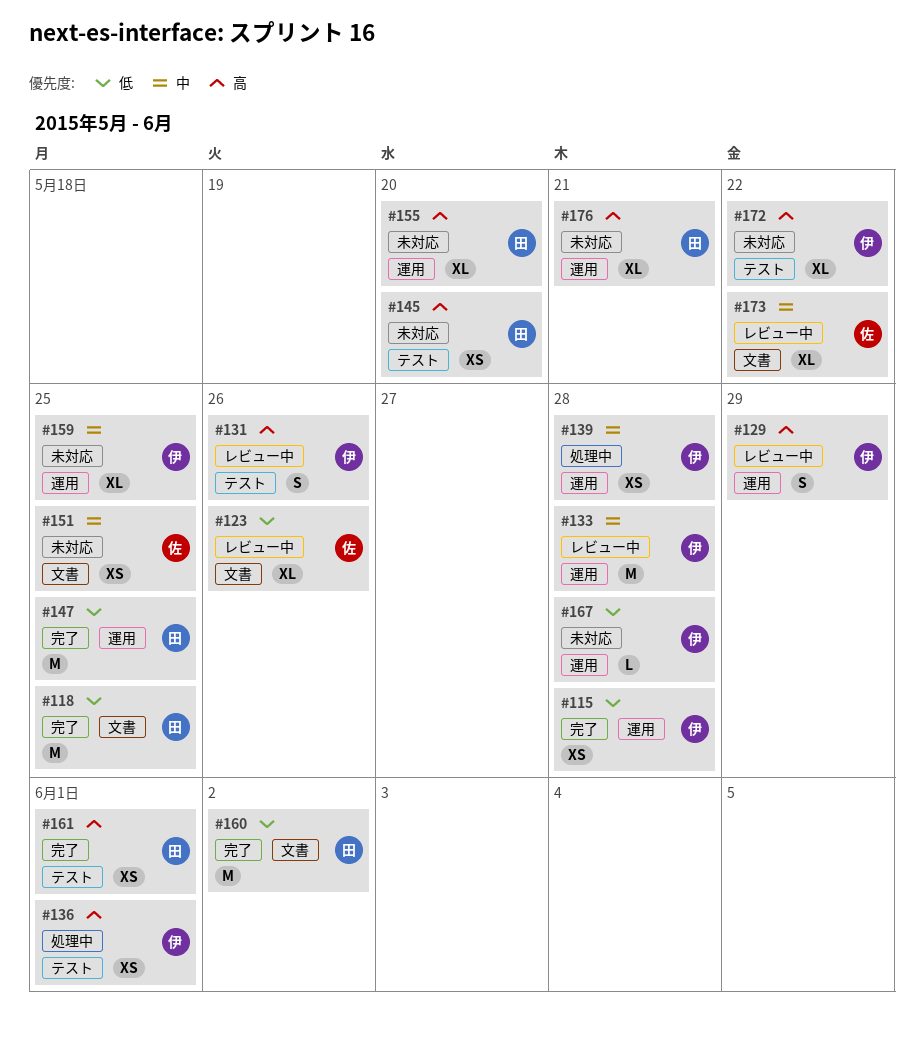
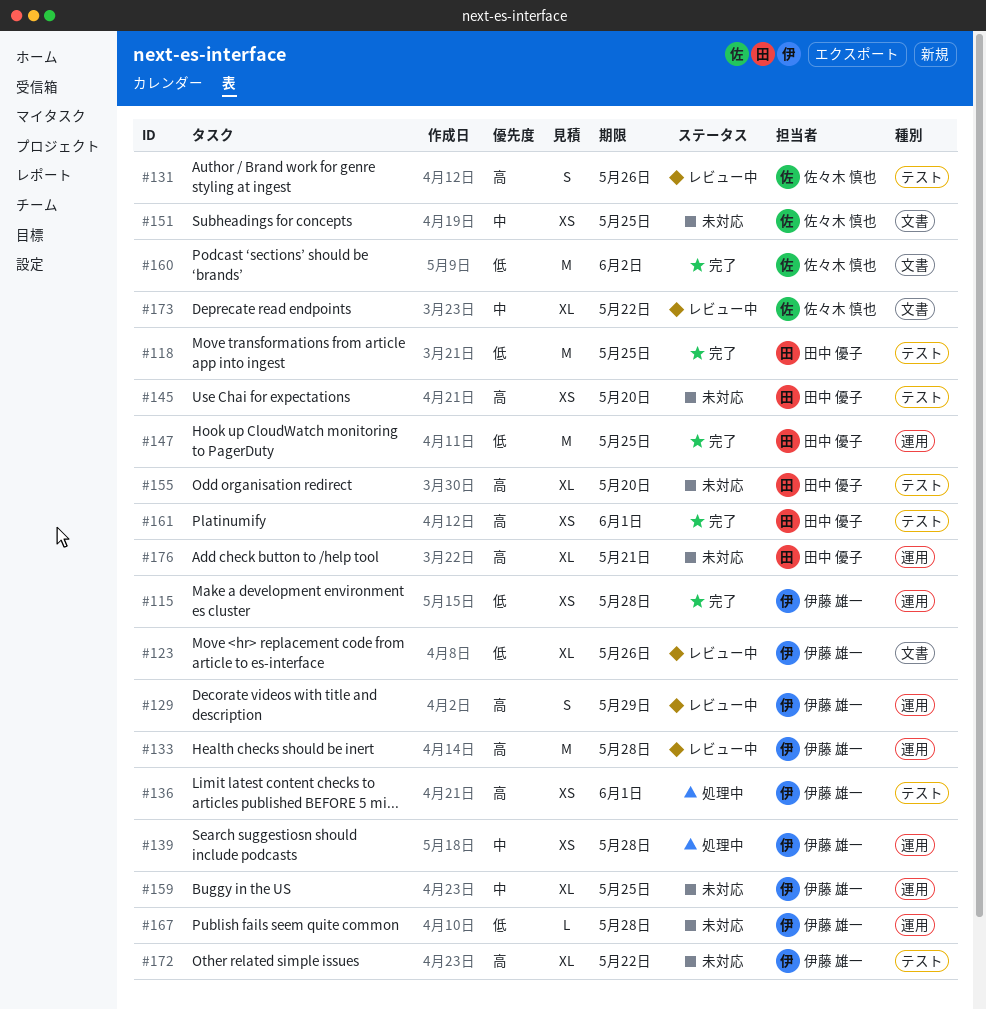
#118, label: 文書 -> テスト
#123, owner: 佐々木 慎也 -> 伊藤 雄一
#131, owner: 伊藤 雄一 -> 佐々木 慎也
#133, priority: 中 -> 高
#155, label: 運用 -> テスト
#160, owner: 田中 優子 -> 佐々木 慎也

